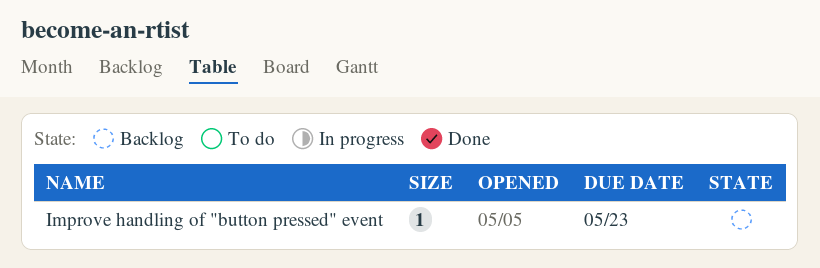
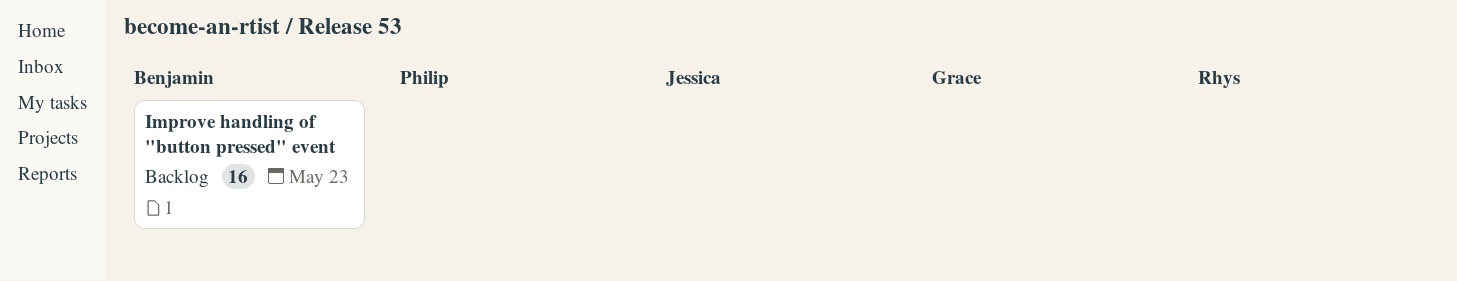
Improve handling of "button pressed" event, estimate: 1 -> 16

